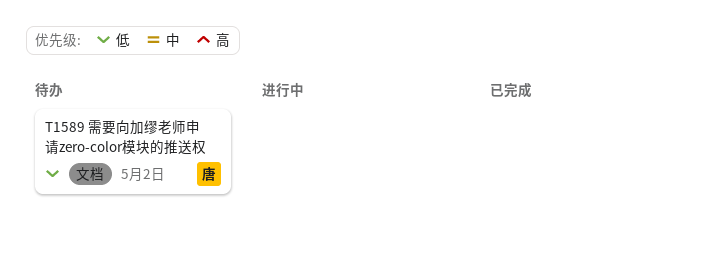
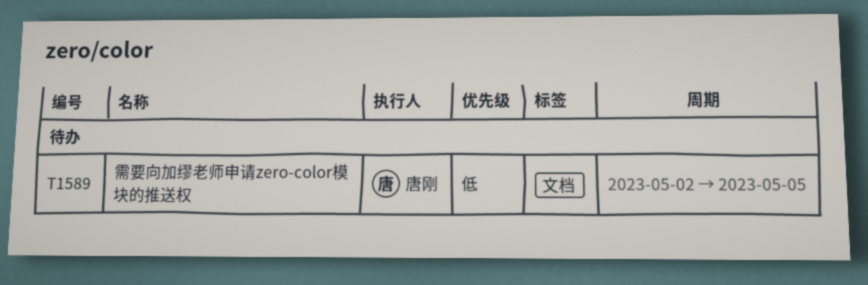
T1589, due: May 2 -> May 5

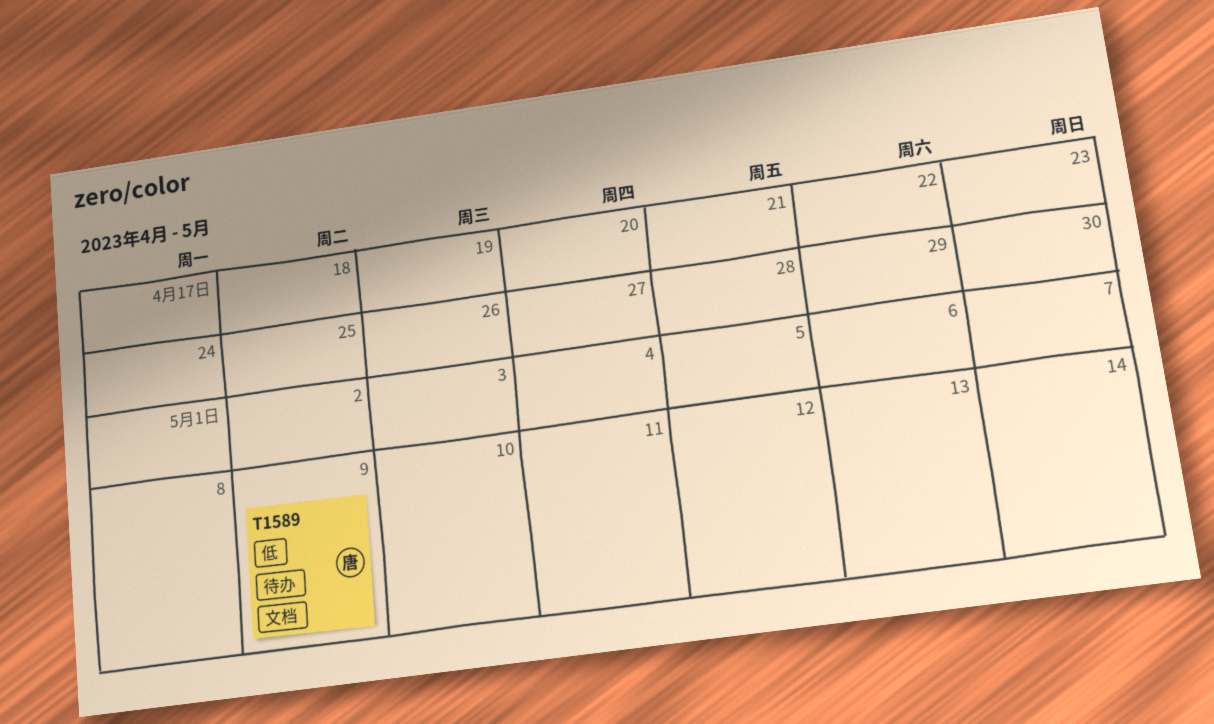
T1589, due: May 5 -> May 9

